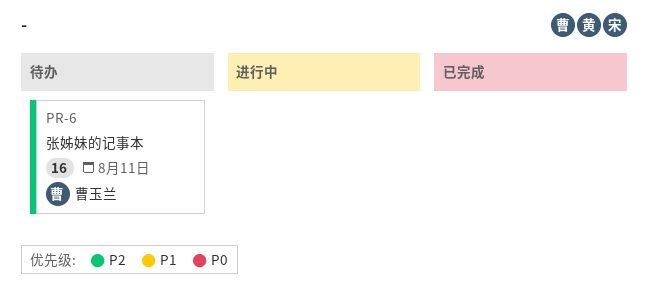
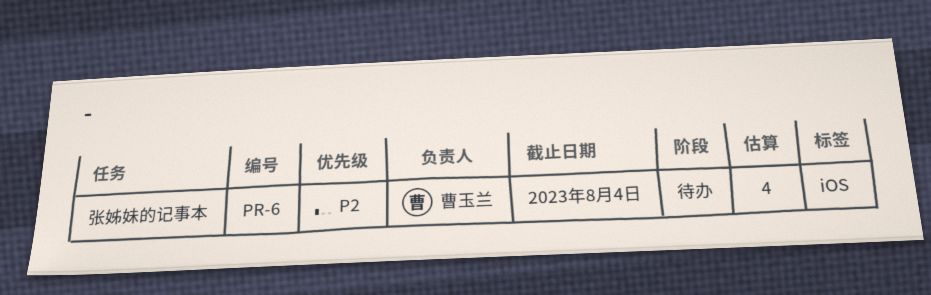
PR-6, estimate: 16 -> 4
PR-6, due: Aug 11 -> Aug 4

